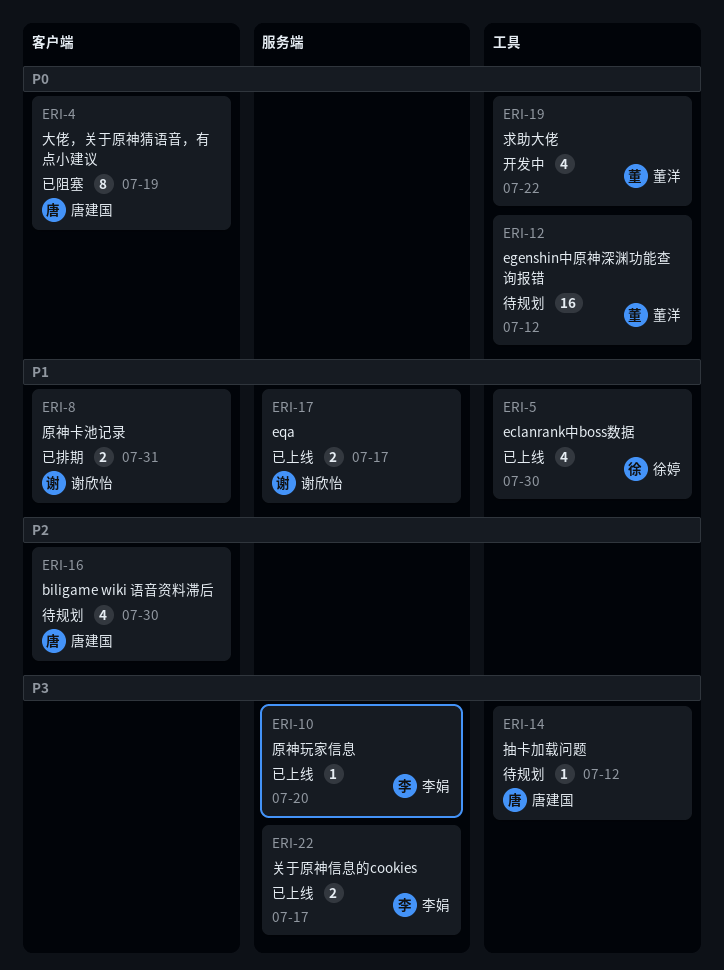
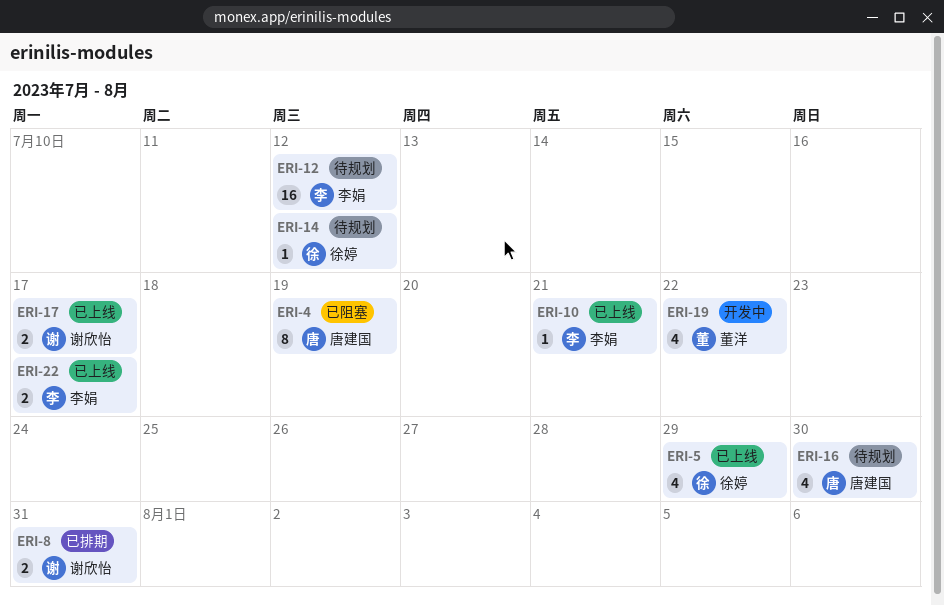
ERI-5, due: Jul 30 -> Jul 29
ERI-10, due: Jul 20 -> Jul 21
ERI-12, owner: 董洋 -> 李娟
ERI-14, owner: 唐建国 -> 徐婷

